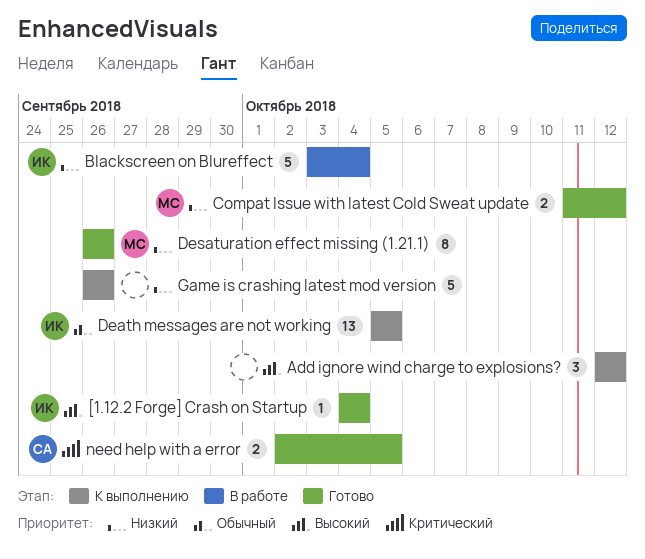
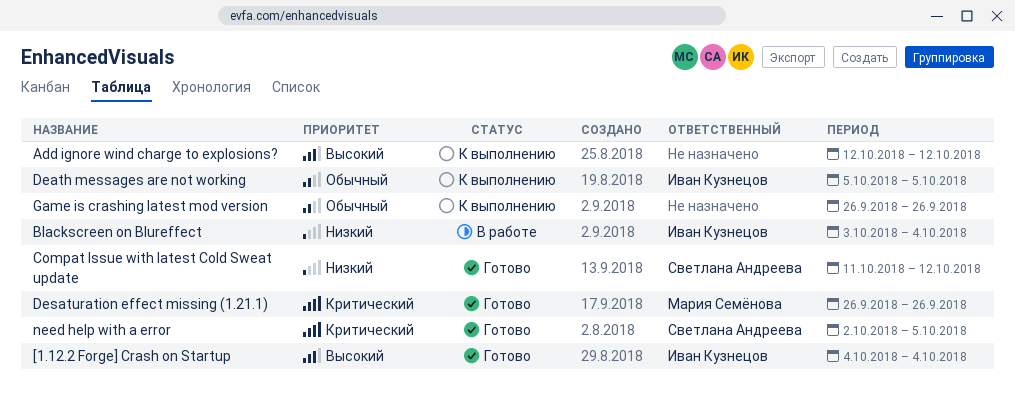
Compat Issue with latest Cold Sweat update, owner: Мария Семёнова -> Светлана Андреева
Desaturation effect missing (1.21.1), priority: Низкий -> Критический
Game is crashing latest mod version, priority: Низкий -> Обычный

